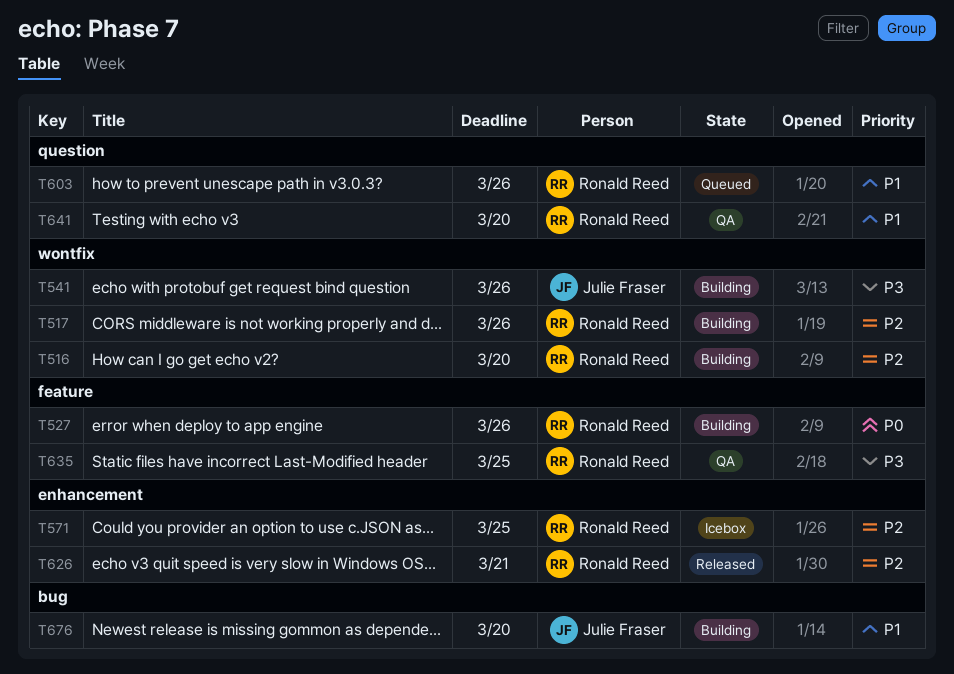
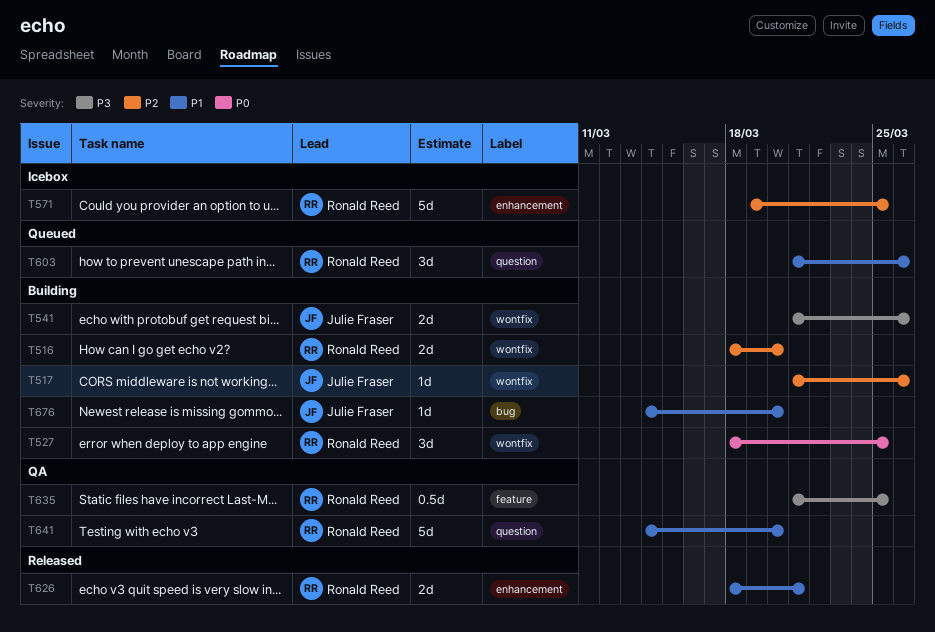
T517, owner: Ronald Reed -> Julie Fraser
T527, label: feature -> wontfix
T527, due: Mar 26 -> Mar 25
T626, priority: P2 -> P1

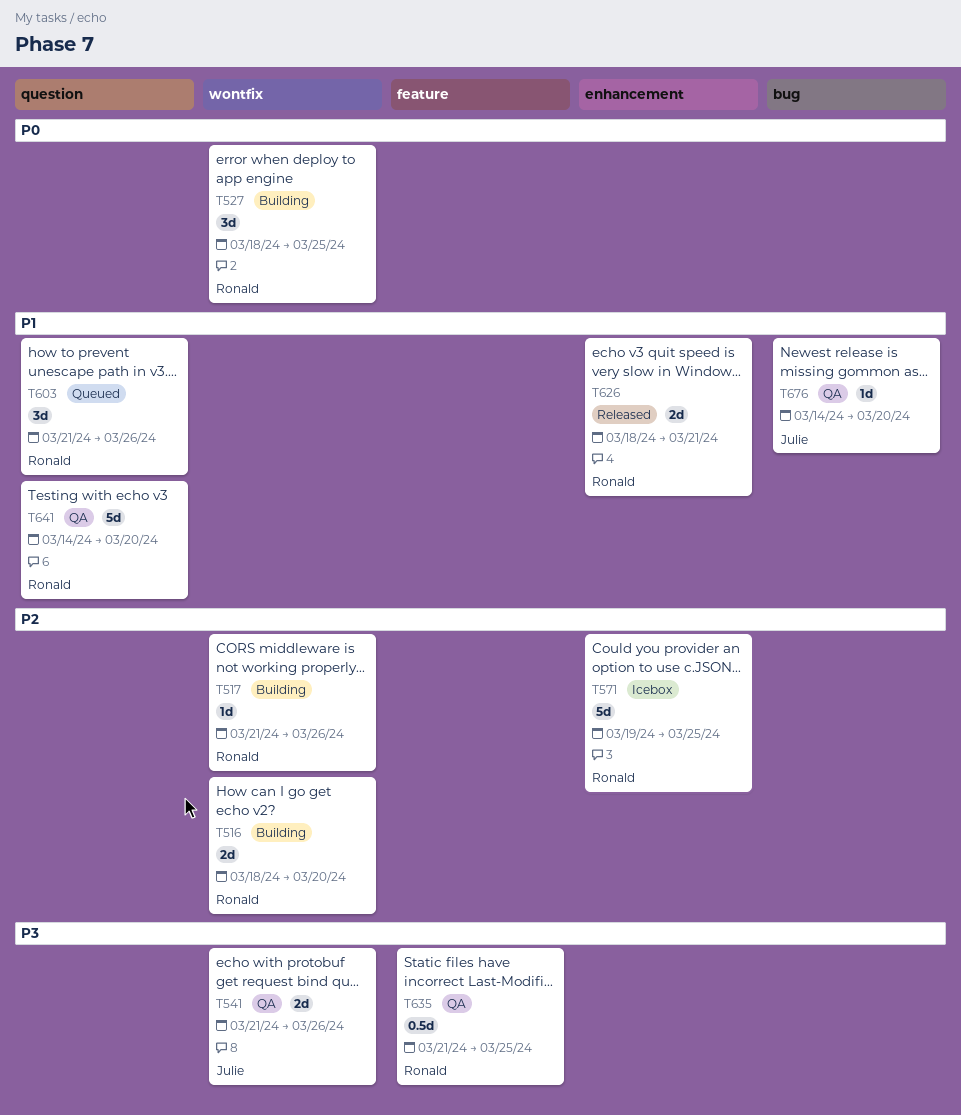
T517, owner: Julie Fraser -> Ronald Reed
T541, status: Building -> QA
T676, status: Building -> QA

